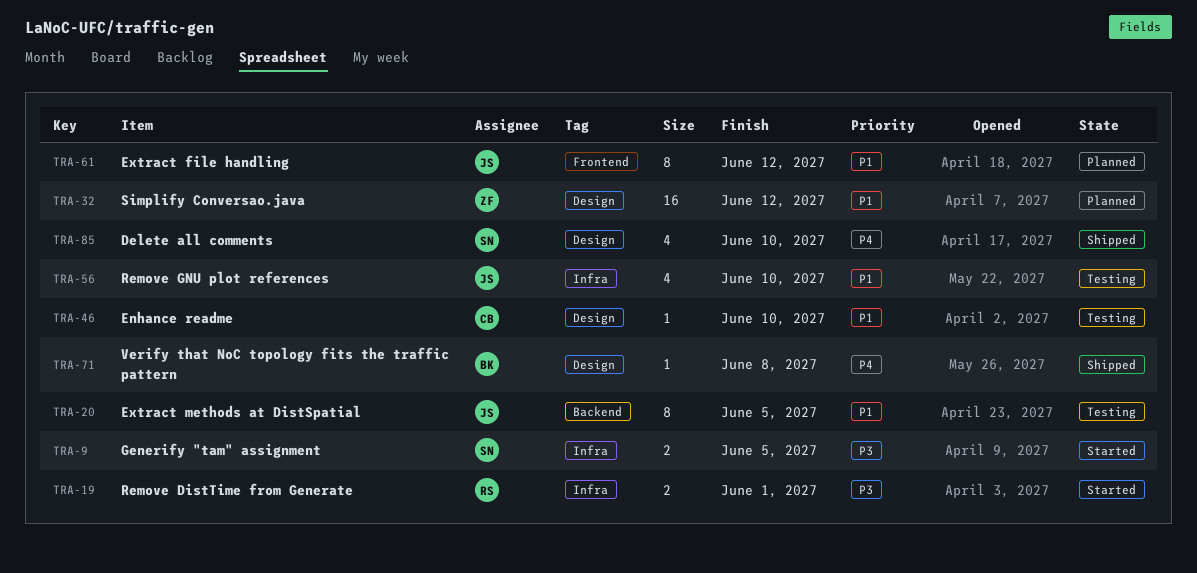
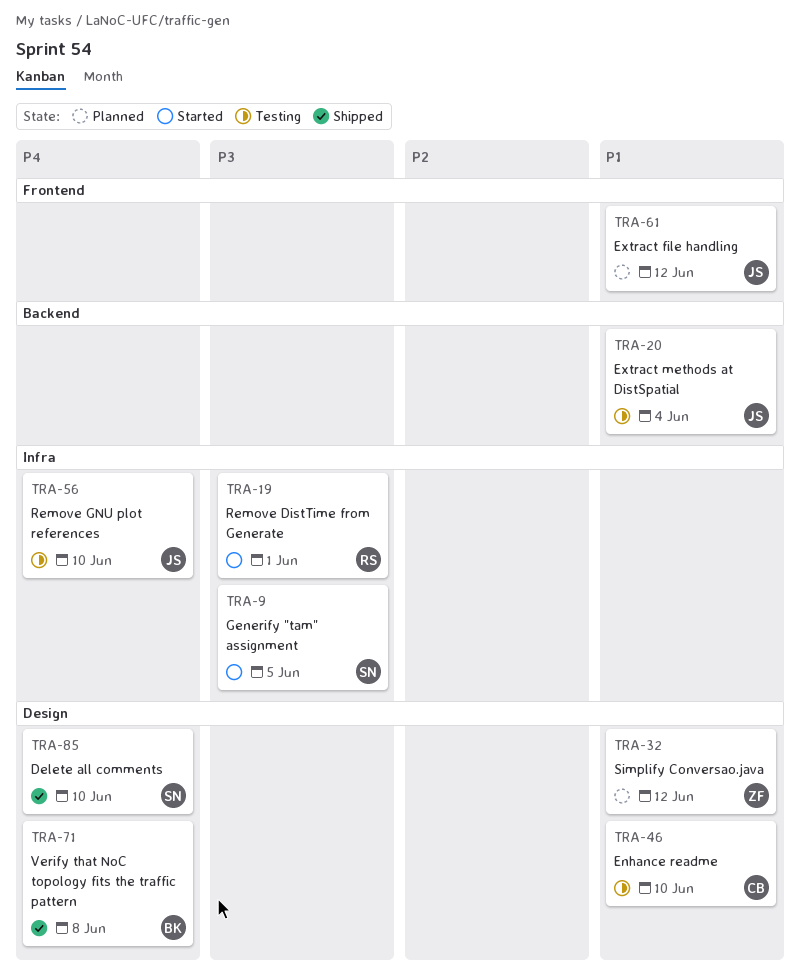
TRA-20, due: Jun 5 -> Jun 4
TRA-56, priority: P1 -> P4

